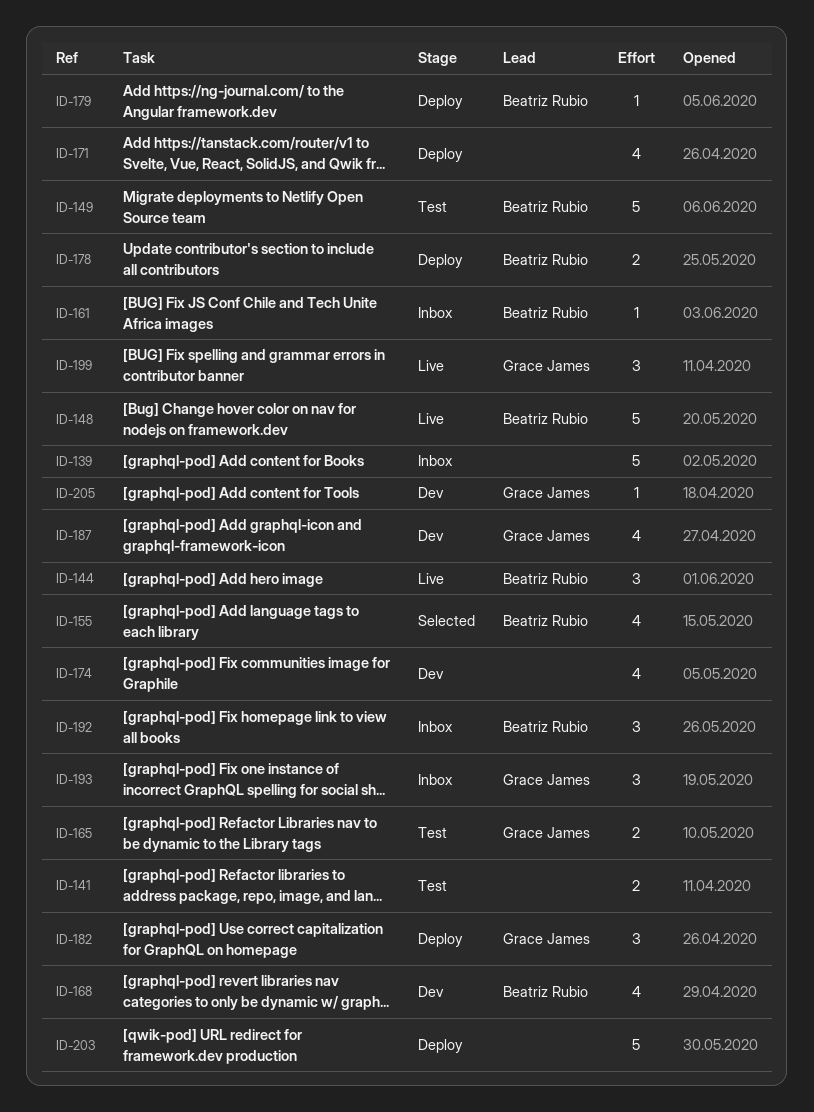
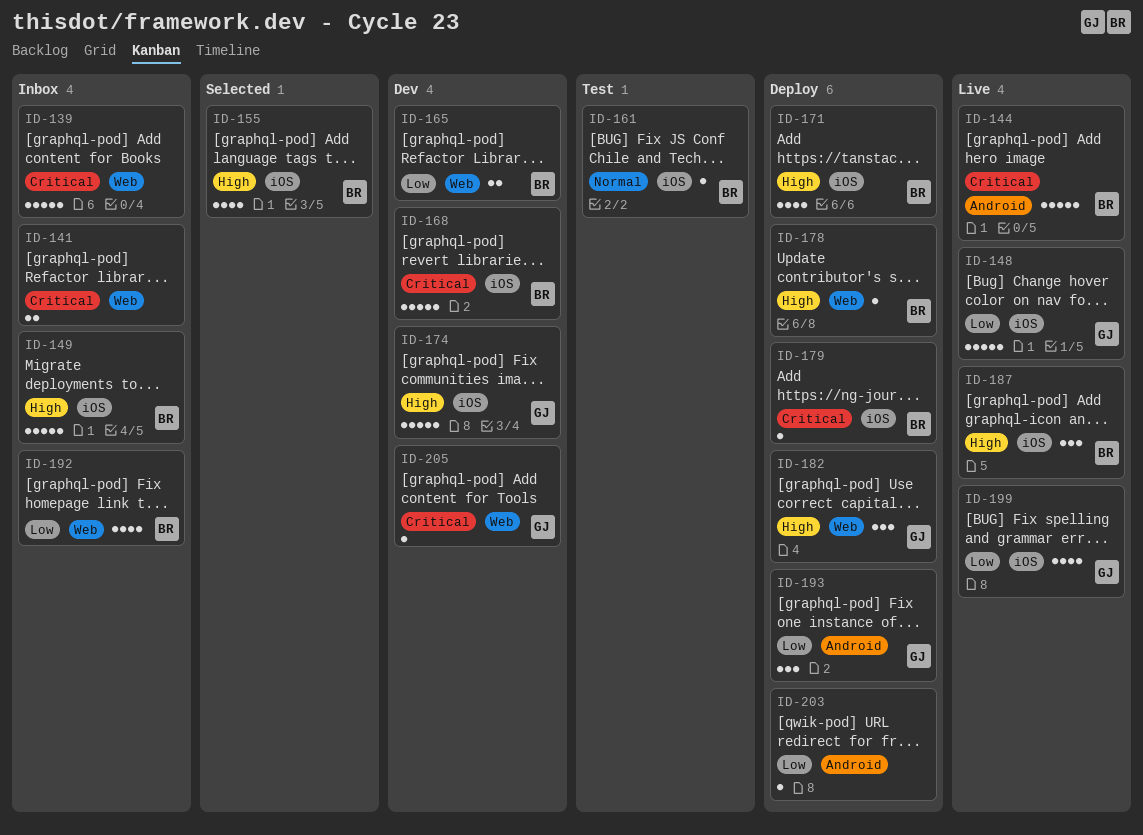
ID-141, status: Test -> Inbox
ID-144, estimate: 3 -> 5
ID-148, owner: Beatriz Rubio -> Grace James
ID-149, status: Test -> Inbox
ID-161, status: Inbox -> Test
ID-165, status: Test -> Dev
ID-165, owner: Grace James -> Beatriz Rubio
ID-168, estimate: 4 -> 5
ID-171, owner: none -> Beatriz Rubio
ID-174, owner: none -> Grace James
ID-174, estimate: 4 -> 5
ID-178, estimate: 2 -> 1
ID-187, status: Dev -> Live
ID-187, owner: Grace James -> Beatriz Rubio
ID-187, estimate: 4 -> 3
ID-192, estimate: 3 -> 4
ID-193, status: Inbox -> Deploy
ID-199, estimate: 3 -> 4
ID-203, estimate: 5 -> 1

